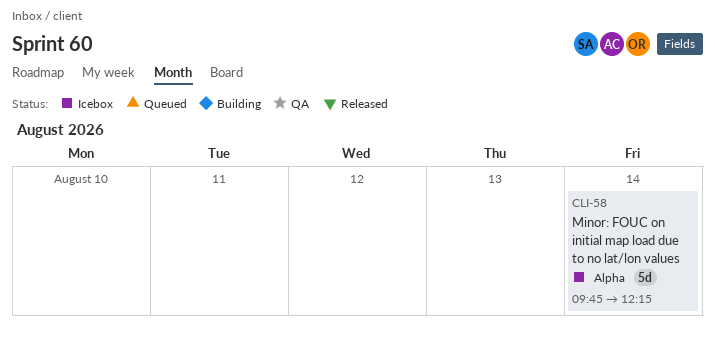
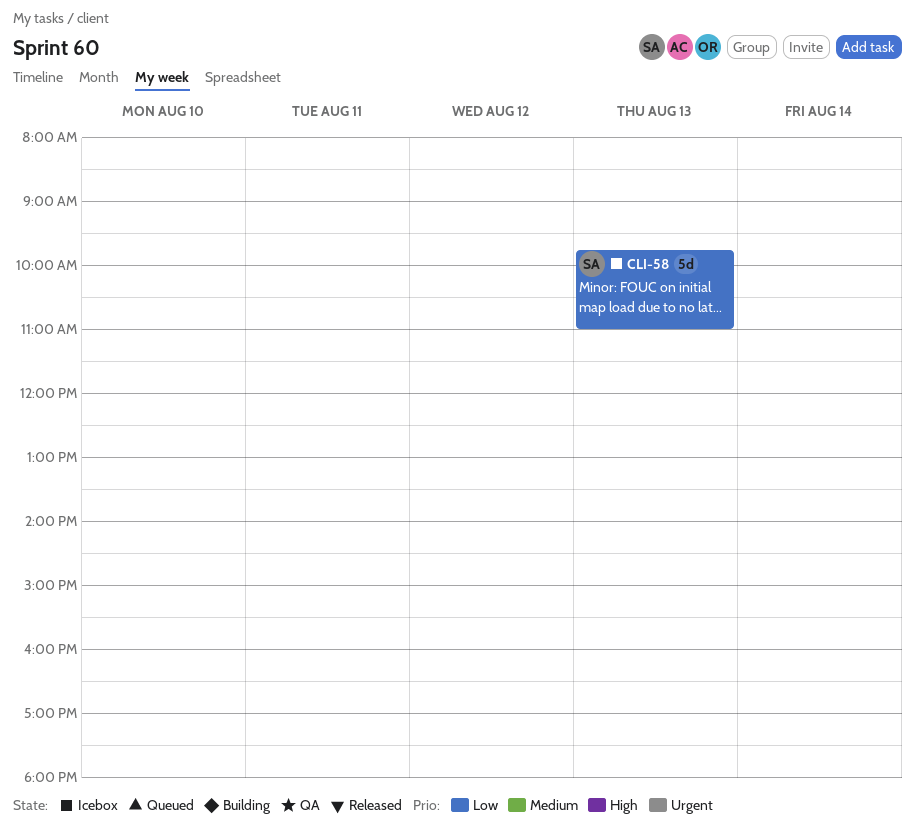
CLI-58, day: Aug 14 -> Aug 13
CLI-58, ends: 12:15 -> 11:00

